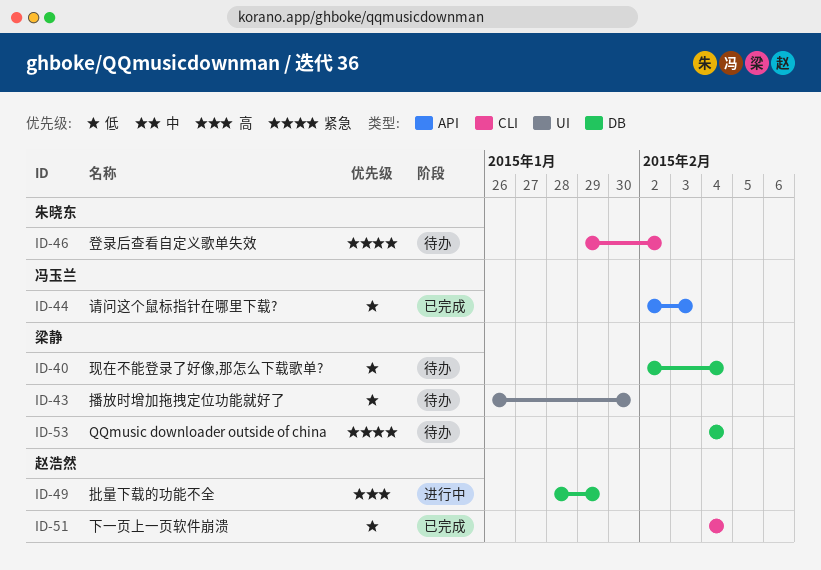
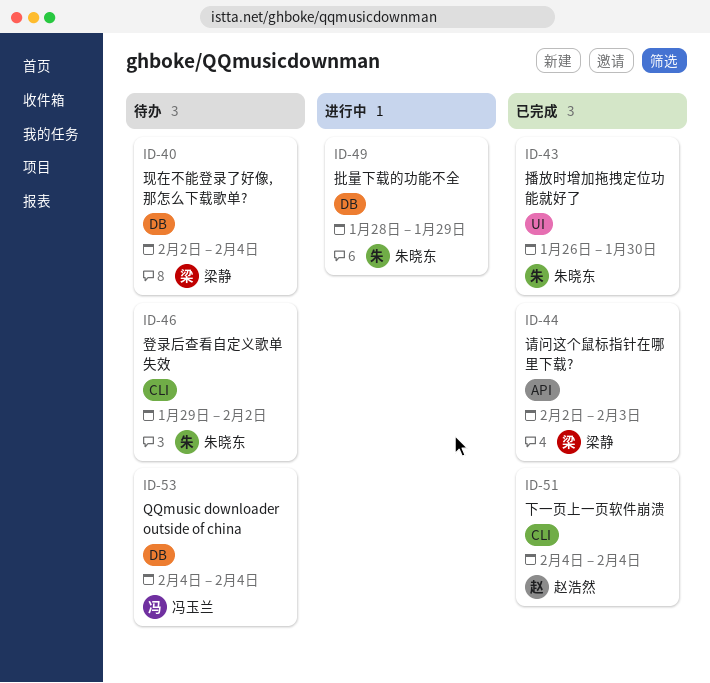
ID-43, status: 待办 -> 已完成
ID-43, owner: 梁静 -> 朱晓东
ID-44, owner: 冯玉兰 -> 梁静
ID-49, owner: 赵浩然 -> 朱晓东
ID-53, owner: 梁静 -> 冯玉兰

